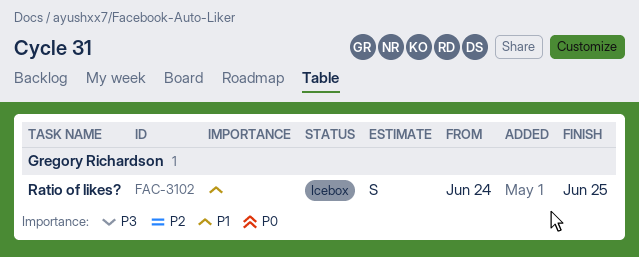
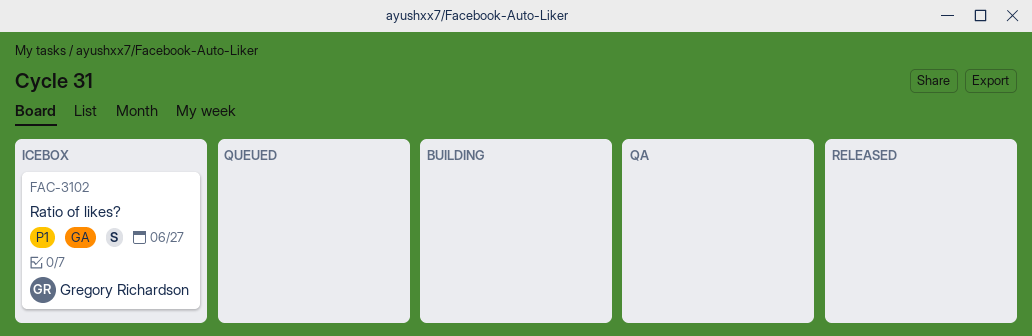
FAC-3102, due: Jun 25 -> Jun 27

